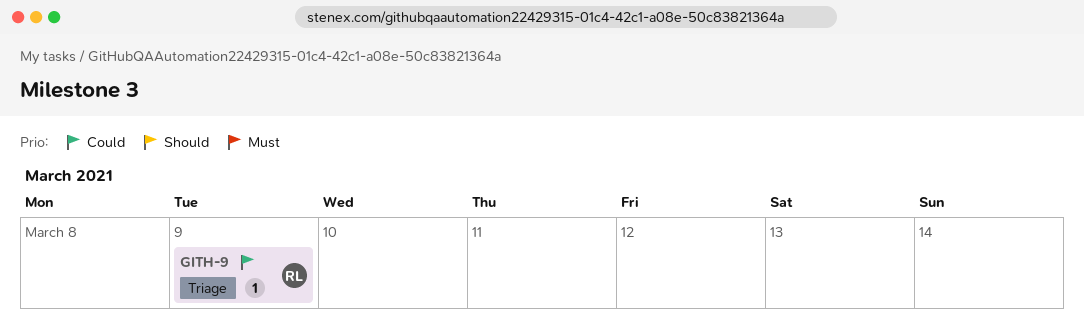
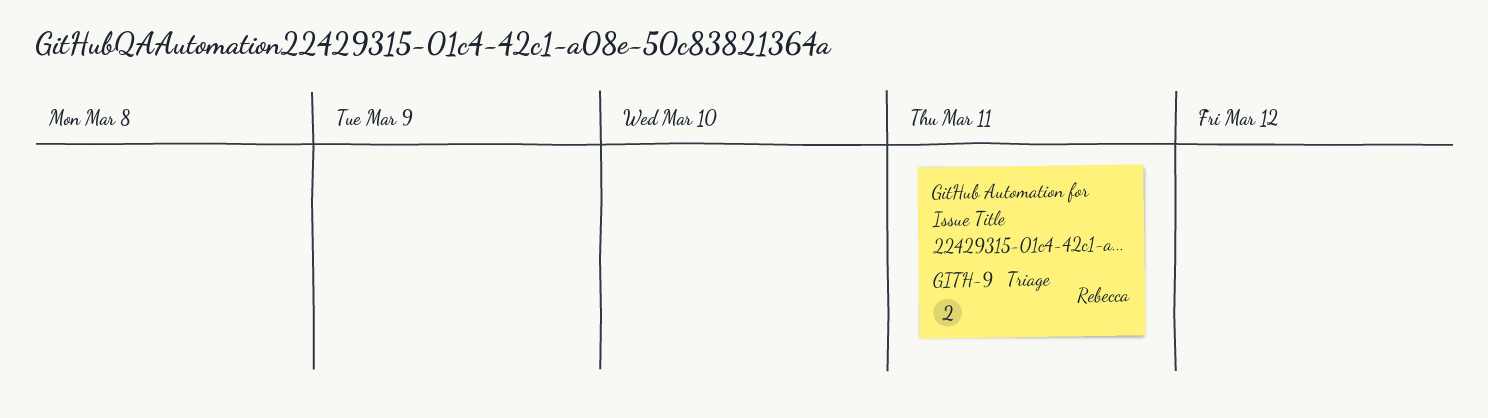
GITH-9, estimate: 1 -> 2
GITH-9, due: Mar 9 -> Mar 11

